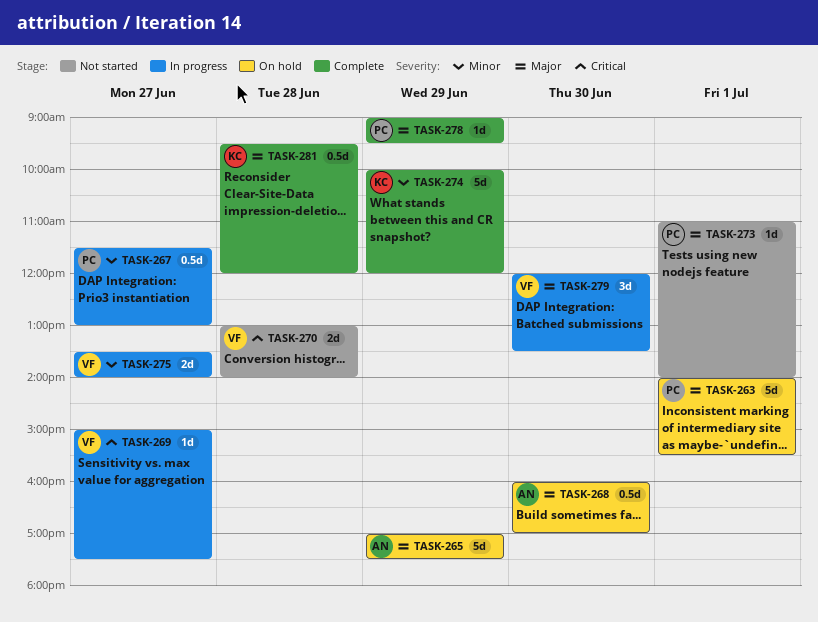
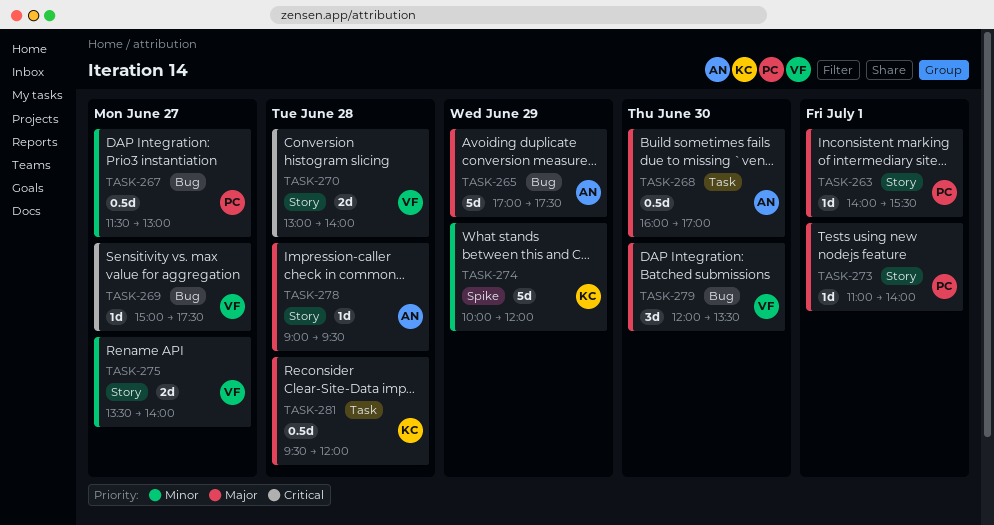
TASK-263, estimate: 5d -> 1d
TASK-278, owner: PC -> AN
TASK-278, day: Jun 29 -> Jun 28

